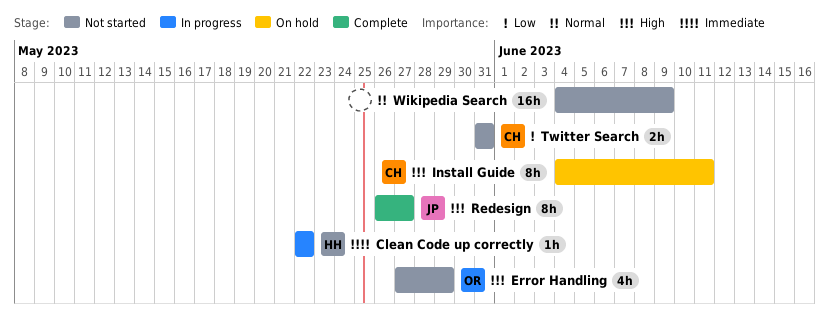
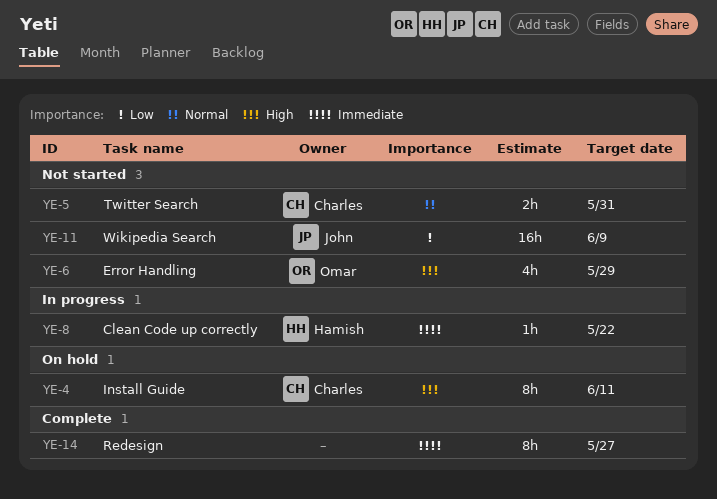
Redesign, owner: John -> none
Redesign, priority: High -> Immediate
Twitter Search, priority: Low -> Normal
Wikipedia Search, owner: none -> John
Wikipedia Search, priority: Normal -> Low

